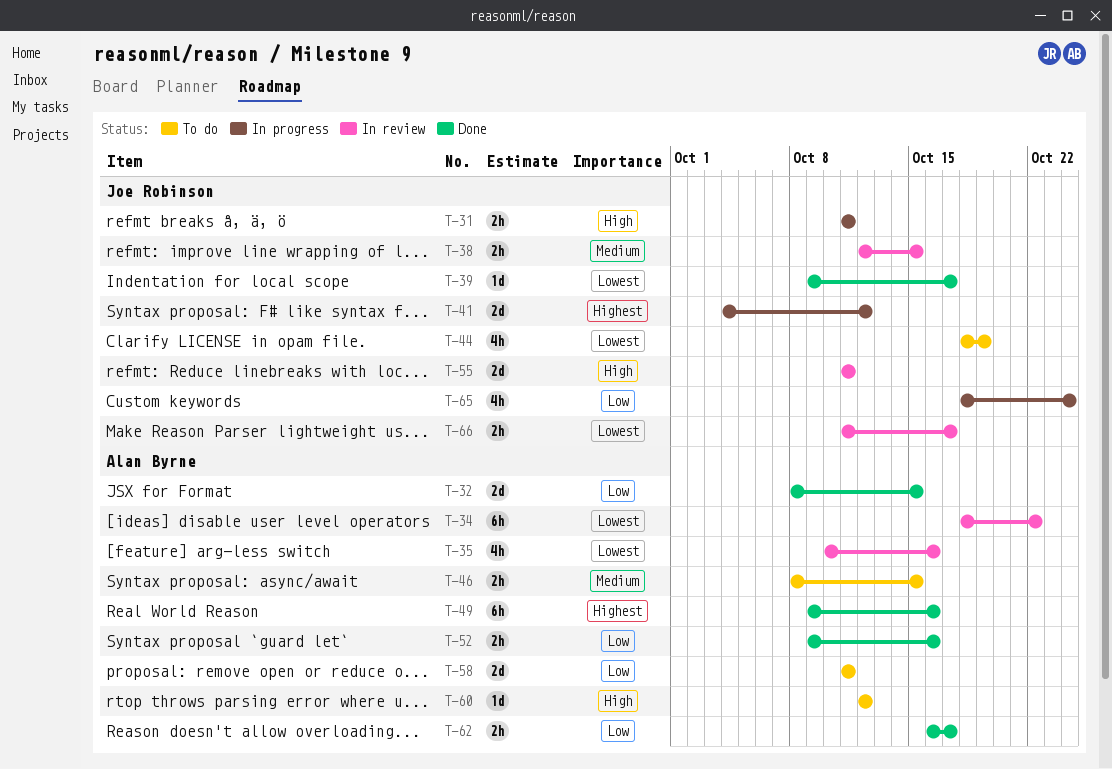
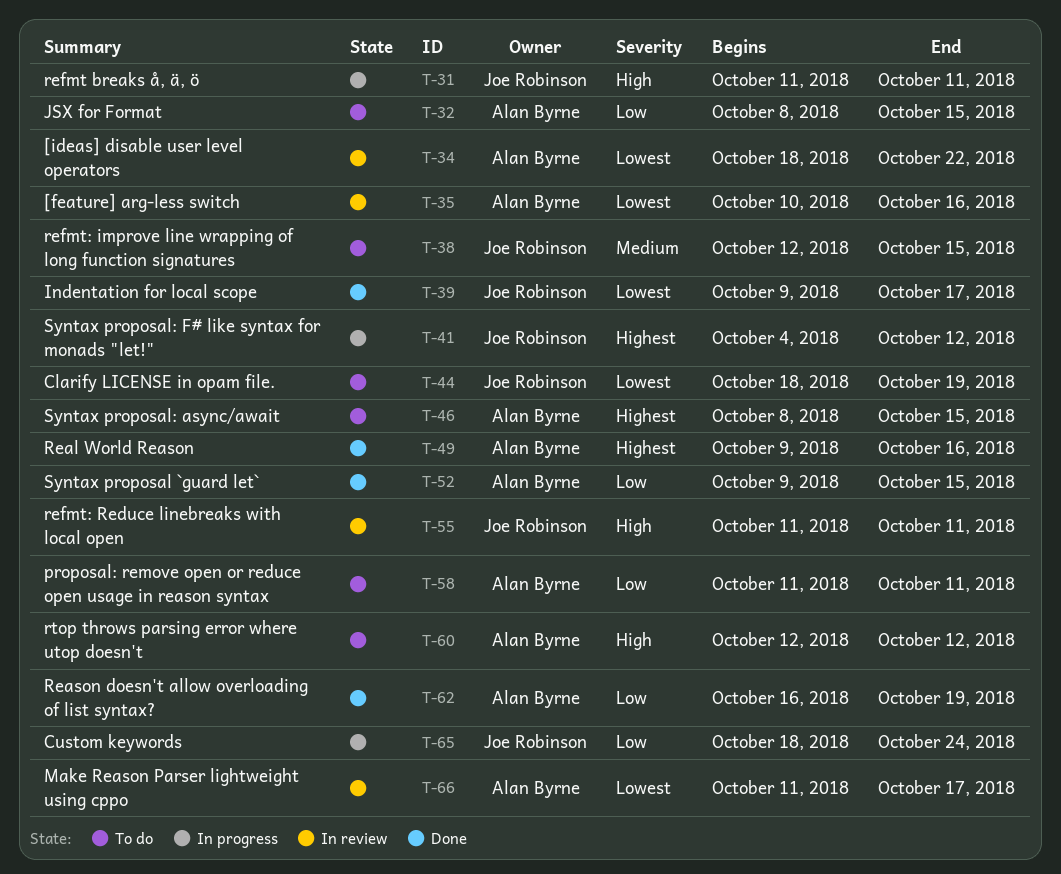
T-32, status: Done -> To do
T-38, status: In review -> To do
T-46, priority: Medium -> Highest
T-52, due: Oct 16 -> Oct 15
T-62, due: Oct 17 -> Oct 19
T-66, owner: Joe Robinson -> Alan Byrne

